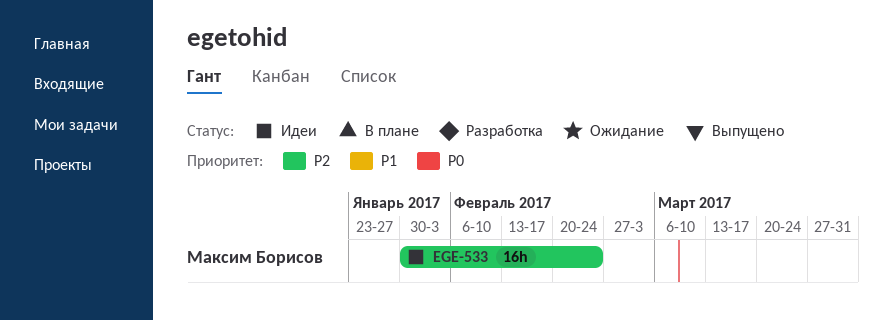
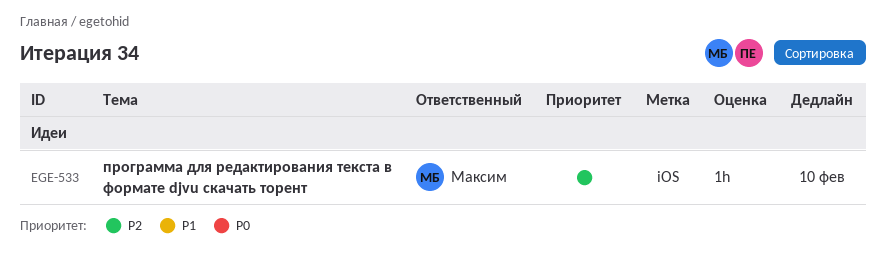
EGE-533, estimate: 16h -> 1h
EGE-533, due: Feb 24 -> Feb 10

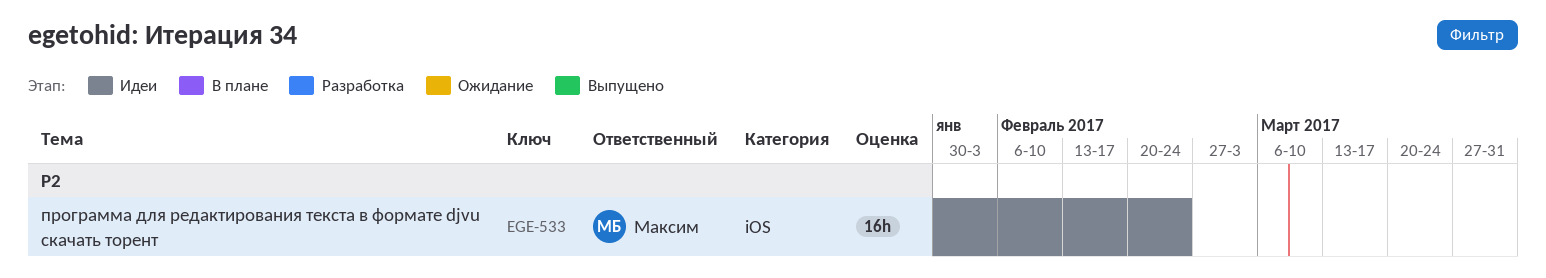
EGE-533, estimate: 1h -> 16h
EGE-533, due: Feb 10 -> Feb 24

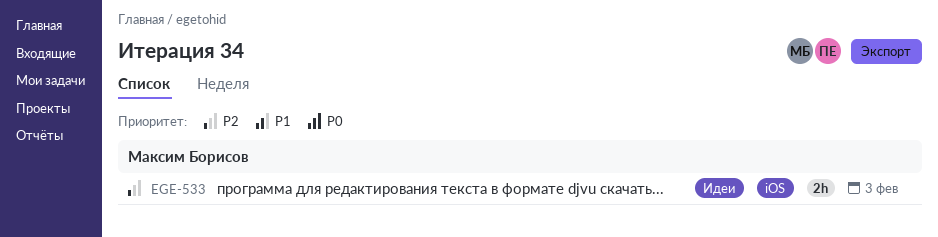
EGE-533, estimate: 16h -> 2h
EGE-533, due: Feb 24 -> Feb 3

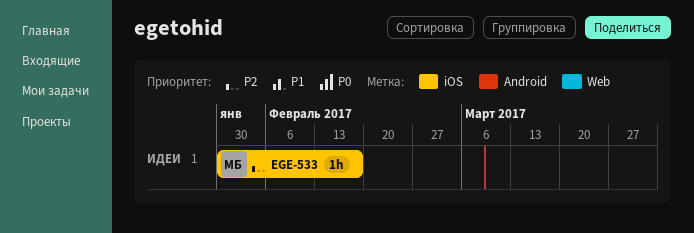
EGE-533, estimate: 2h -> 1h
EGE-533, due: Feb 3 -> Feb 17

